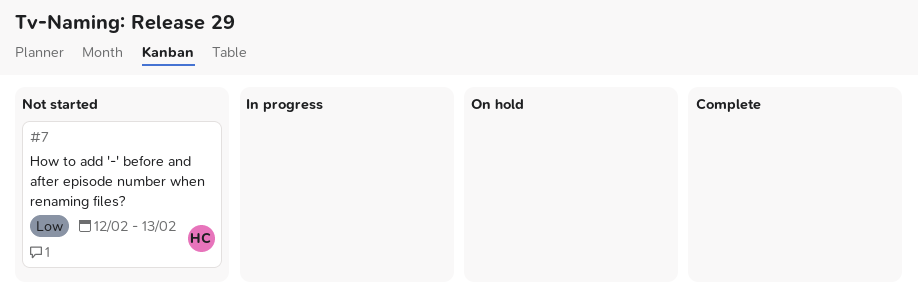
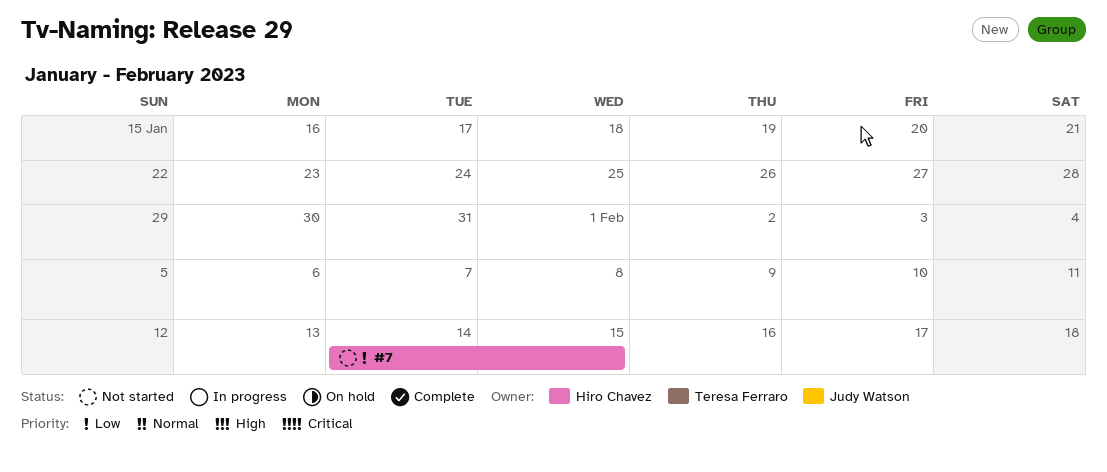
#7, start: Feb 12 -> Feb 14
#7, due: Feb 13 -> Feb 15

